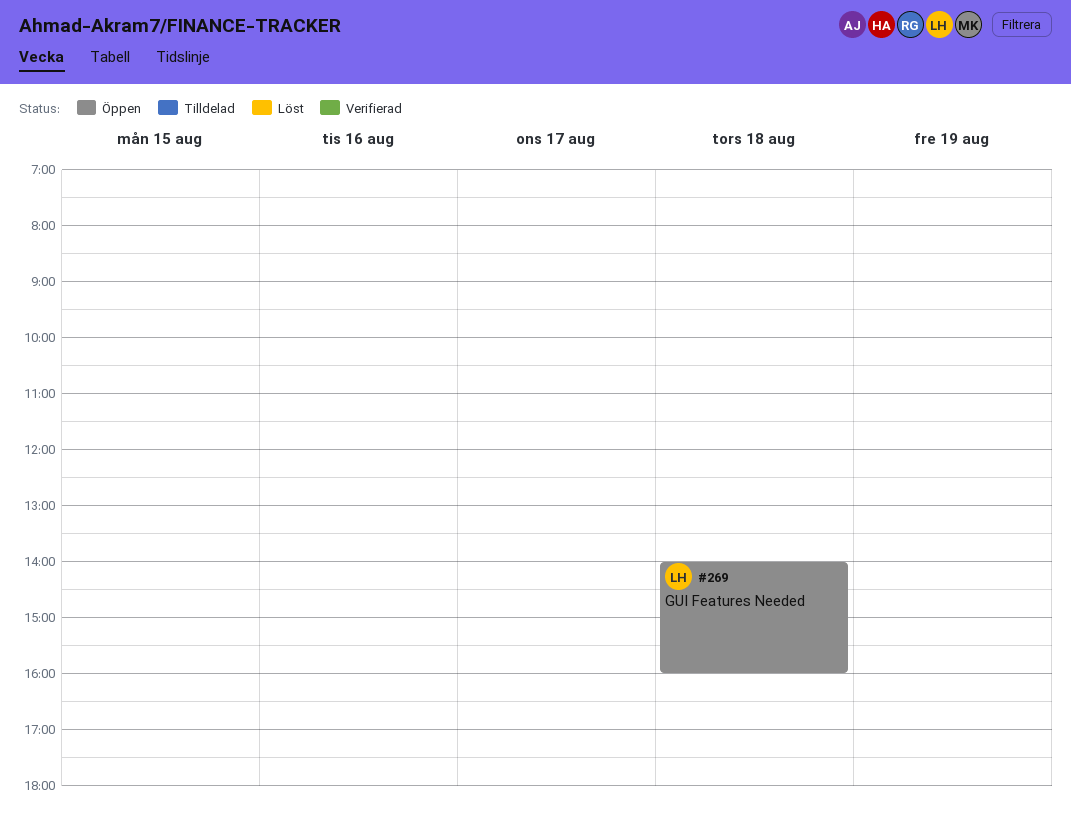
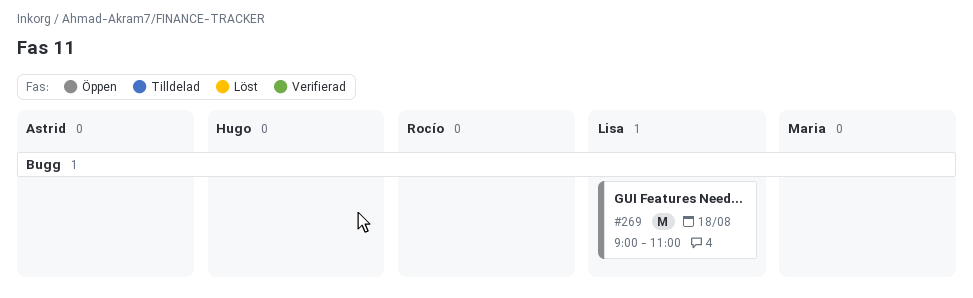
#269, begins: 14:00 -> 09:00
#269, ends: 16:00 -> 11:00

